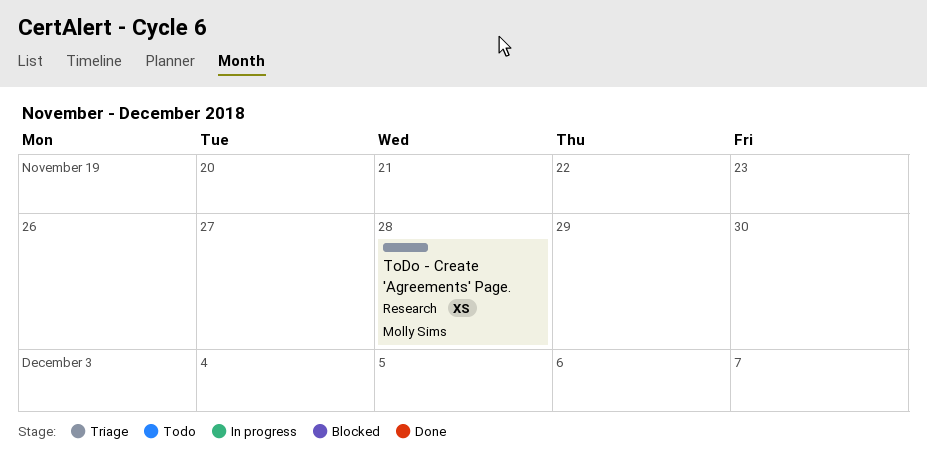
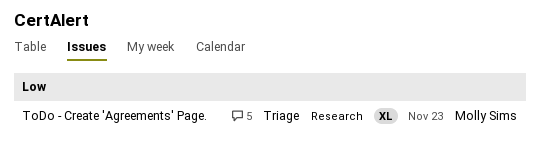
ToDo - Create 'Agreements' Page., estimate: XS -> XL
ToDo - Create 'Agreements' Page., due: Nov 28 -> Nov 23

